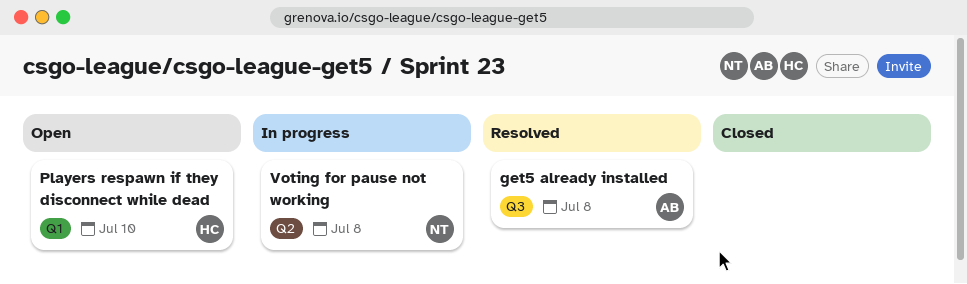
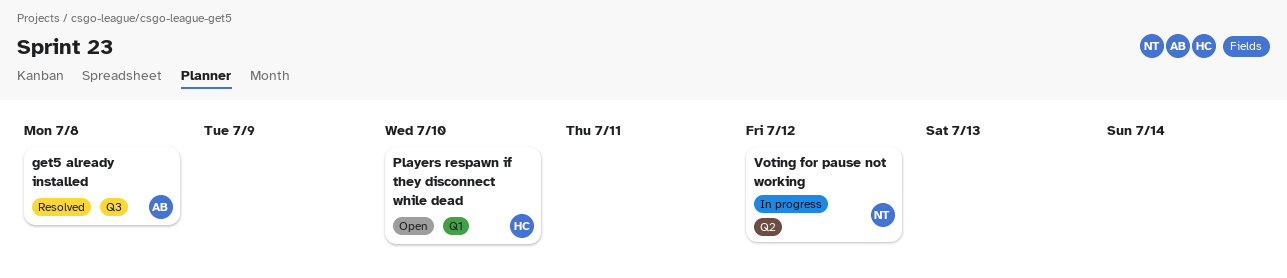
Voting for pause not working, due: Jul 8 -> Jul 12

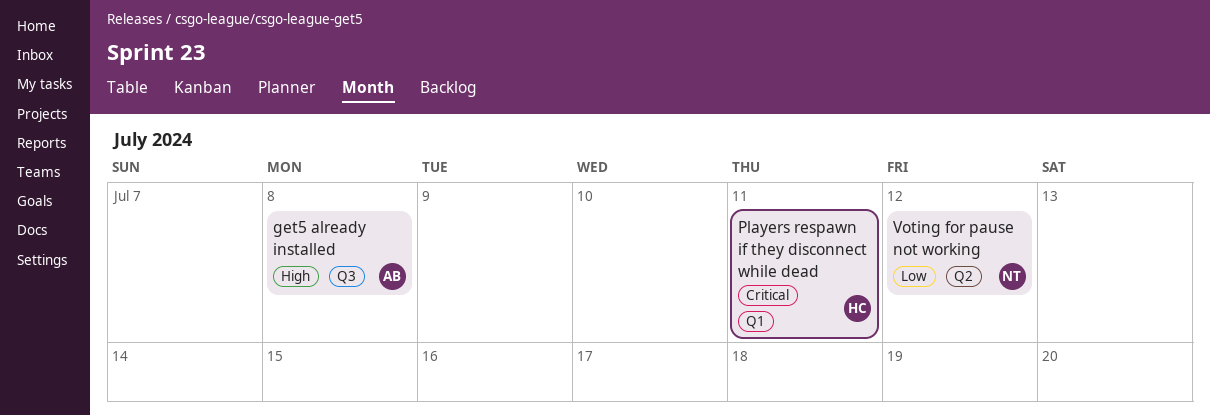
Players respawn if they disconnect while dead, due: Jul 10 -> Jul 11

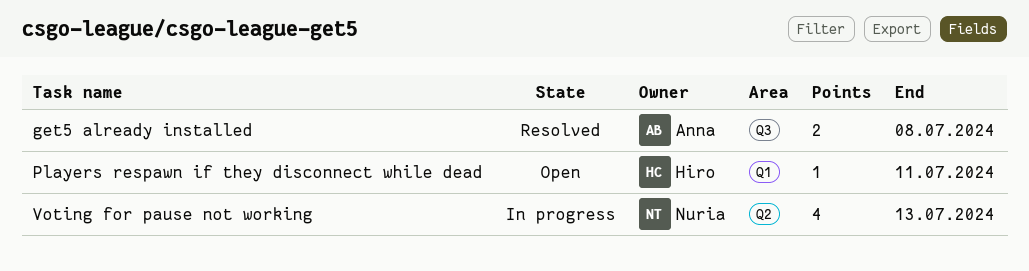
Voting for pause not working, due: Jul 12 -> Jul 13

